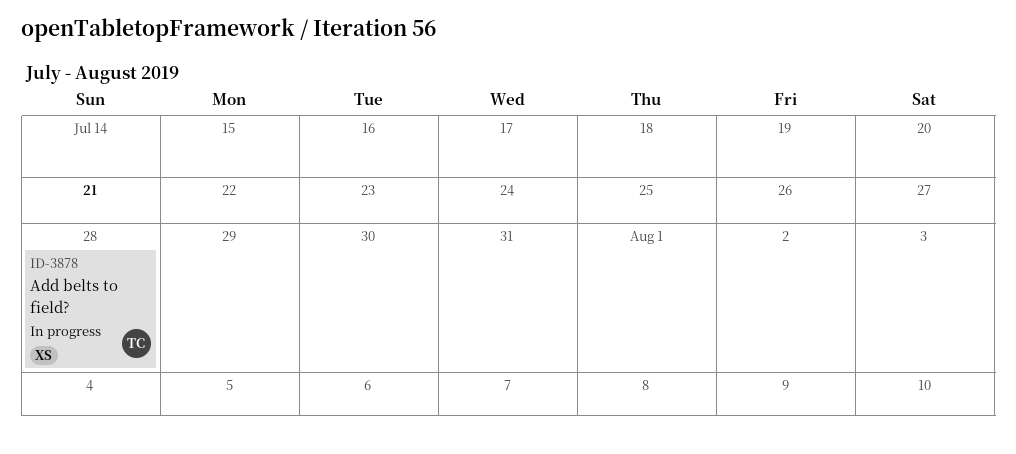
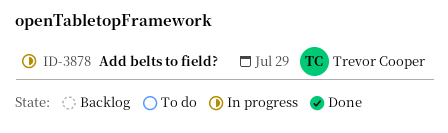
ID-3878, due: Jul 28 -> Jul 29

